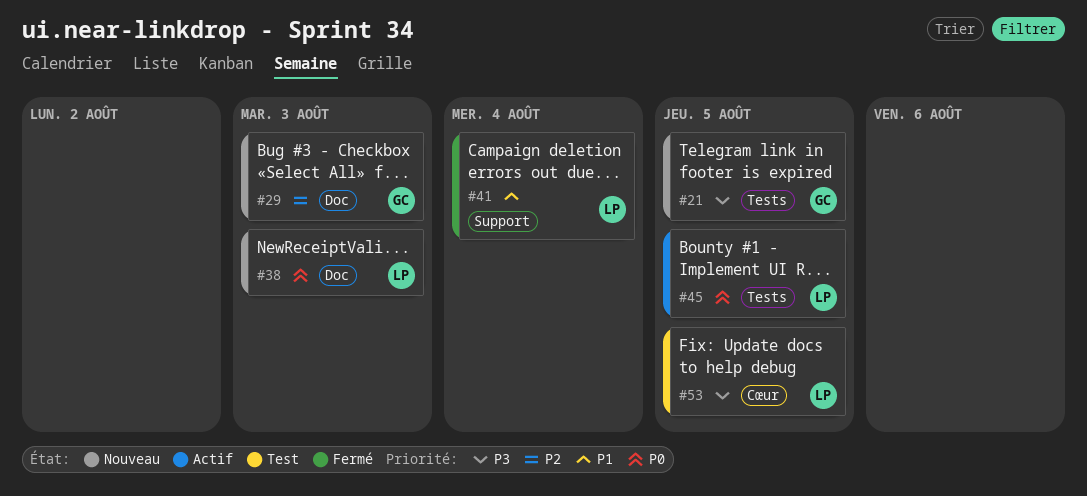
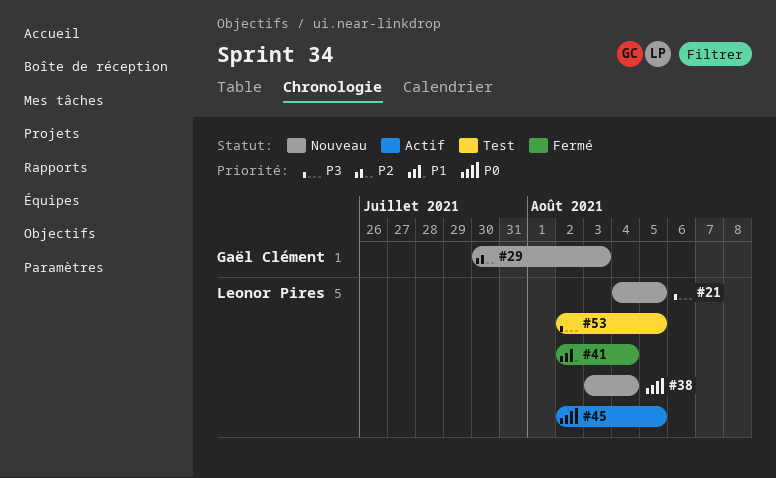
#21, owner: Gaël Clément -> Leonor Pires
#38, due: Aug 3 -> Aug 4

